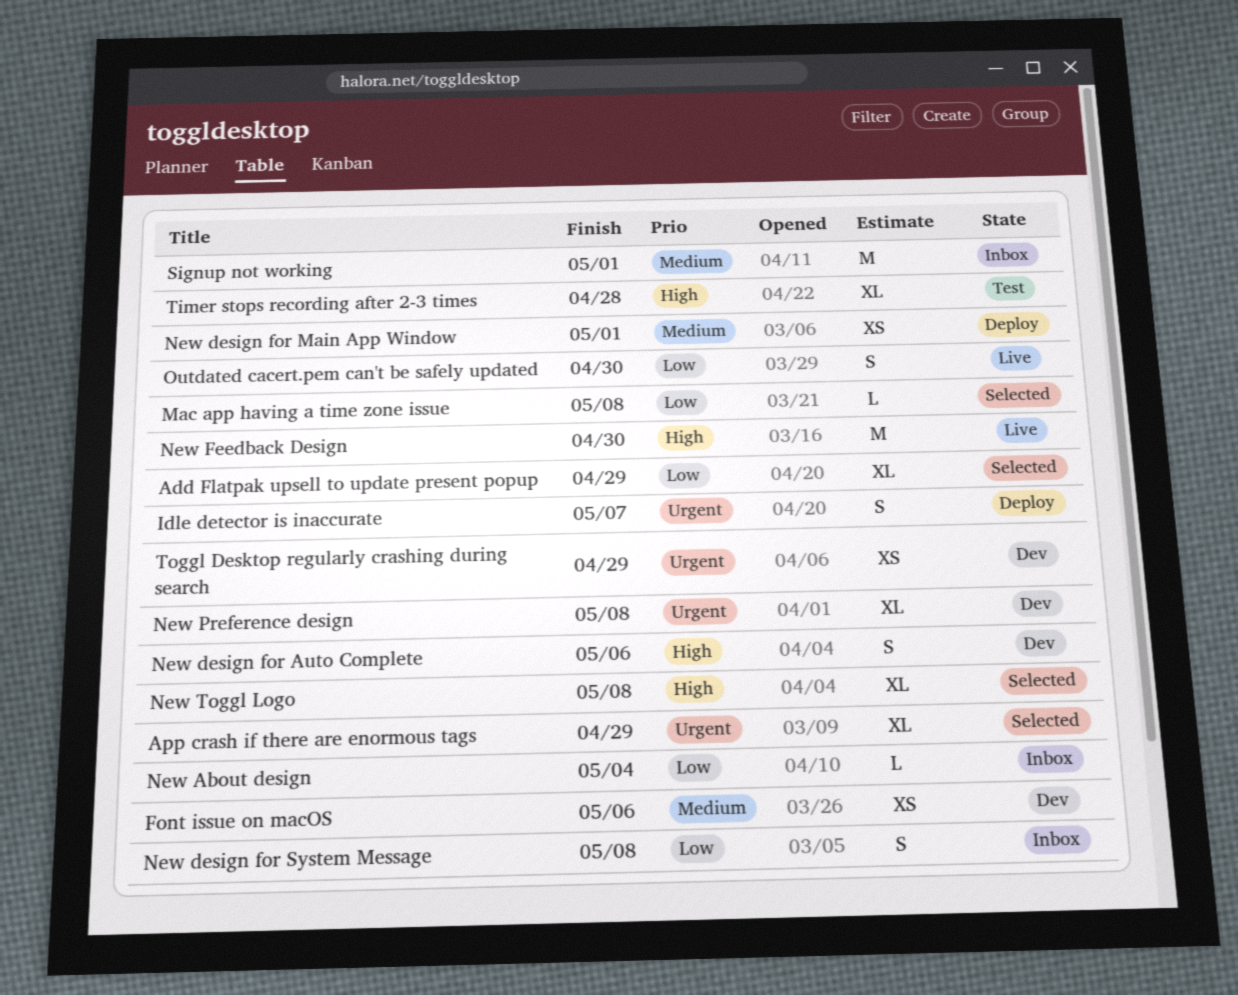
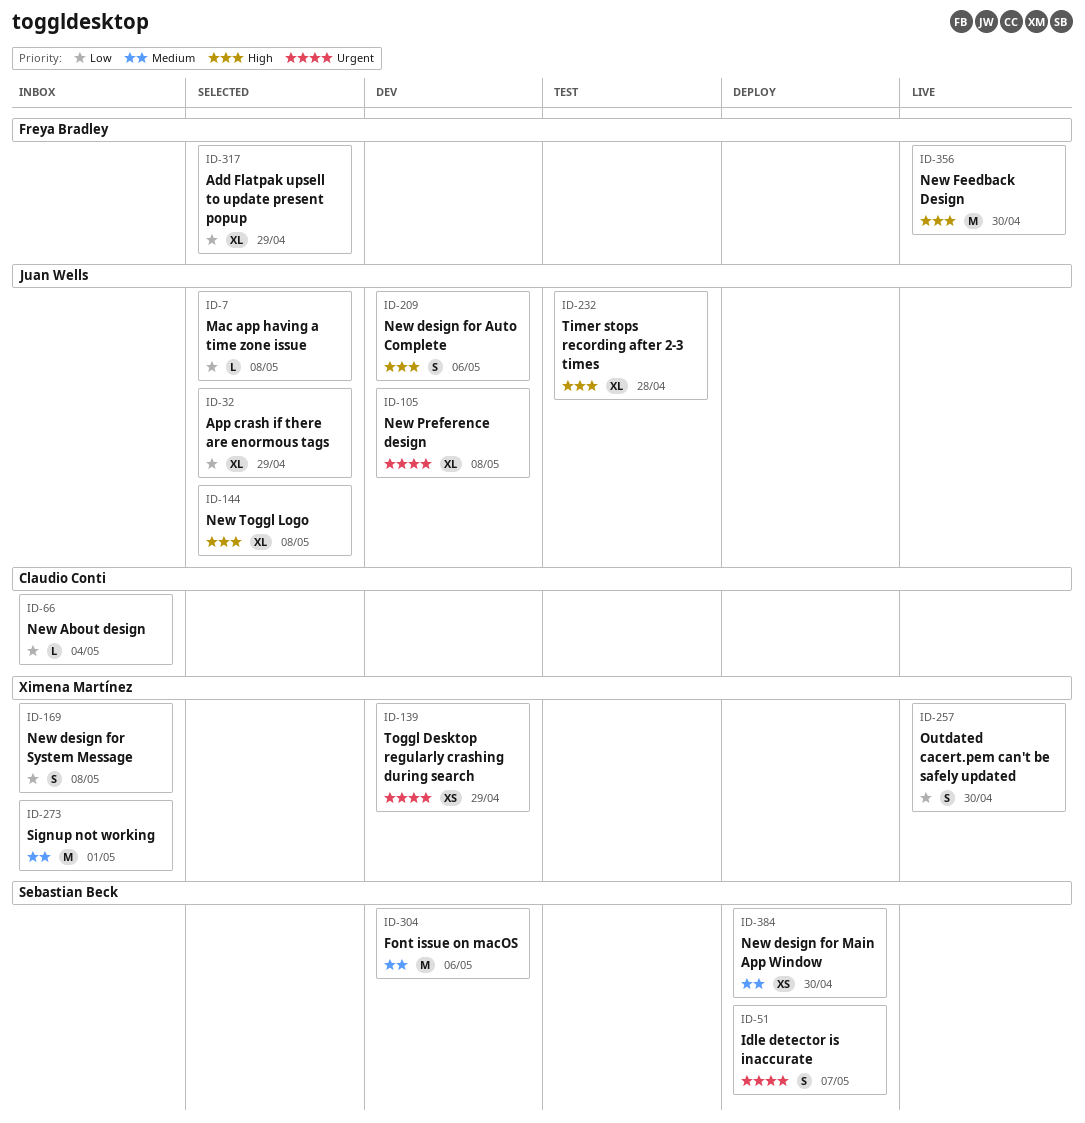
App crash if there are enormous tags, priority: Urgent -> Low
Font issue on macOS, estimate: XS -> M
New design for Main App Window, due: May 1 -> Apr 30

